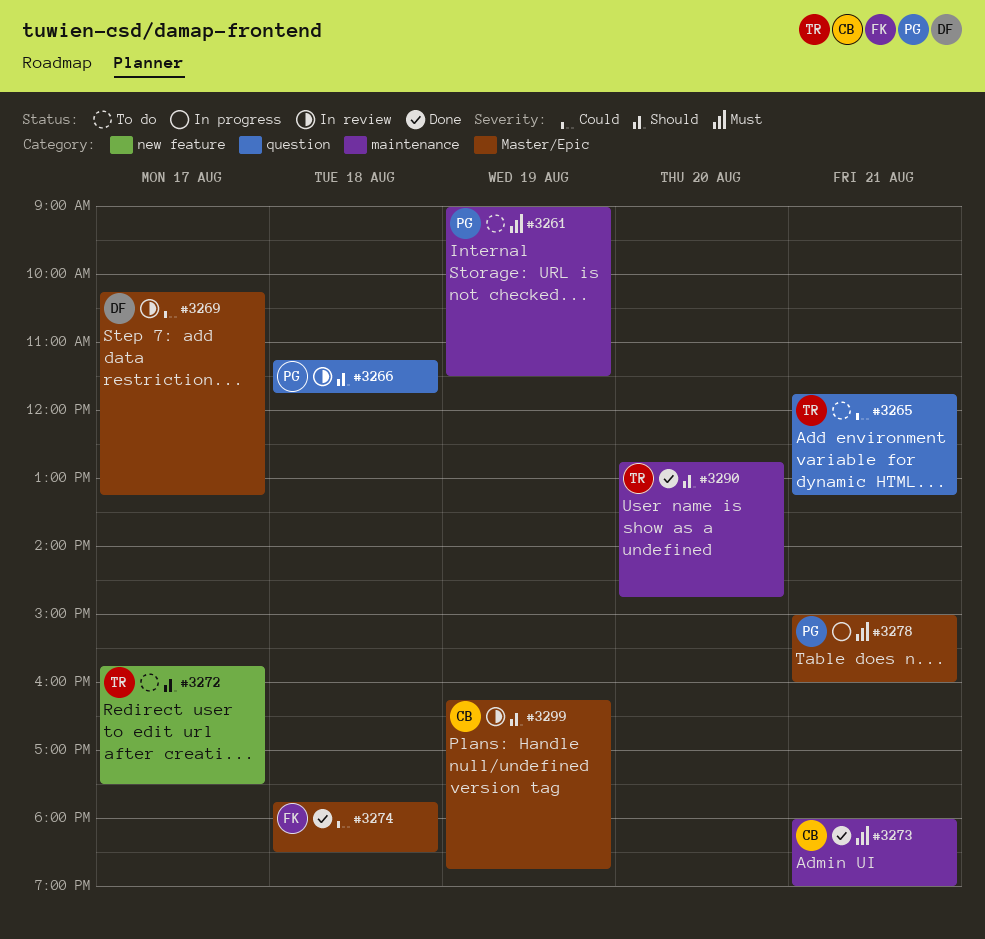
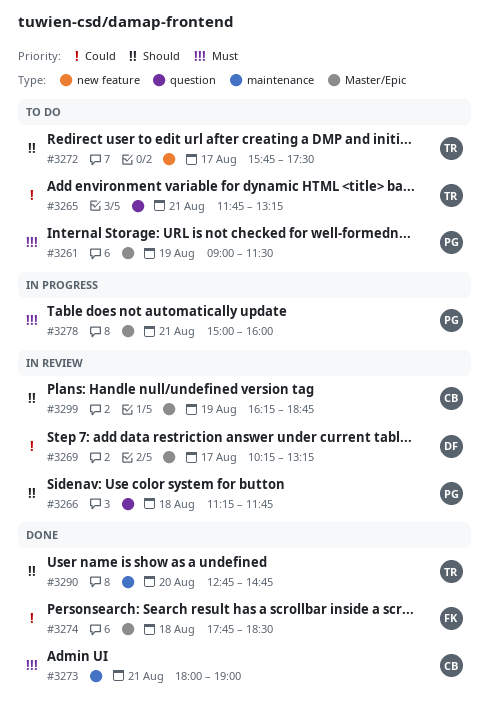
#3261, label: maintenance -> Master/Epic

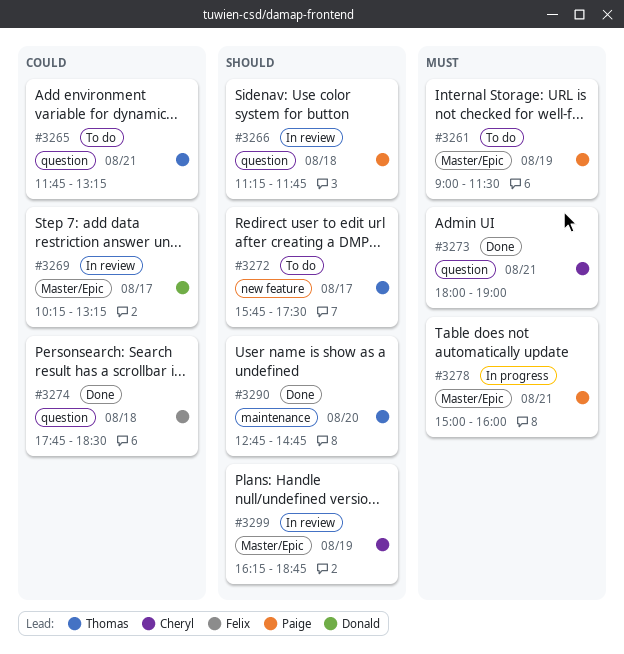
#3273, label: maintenance -> question
#3274, label: Master/Epic -> question

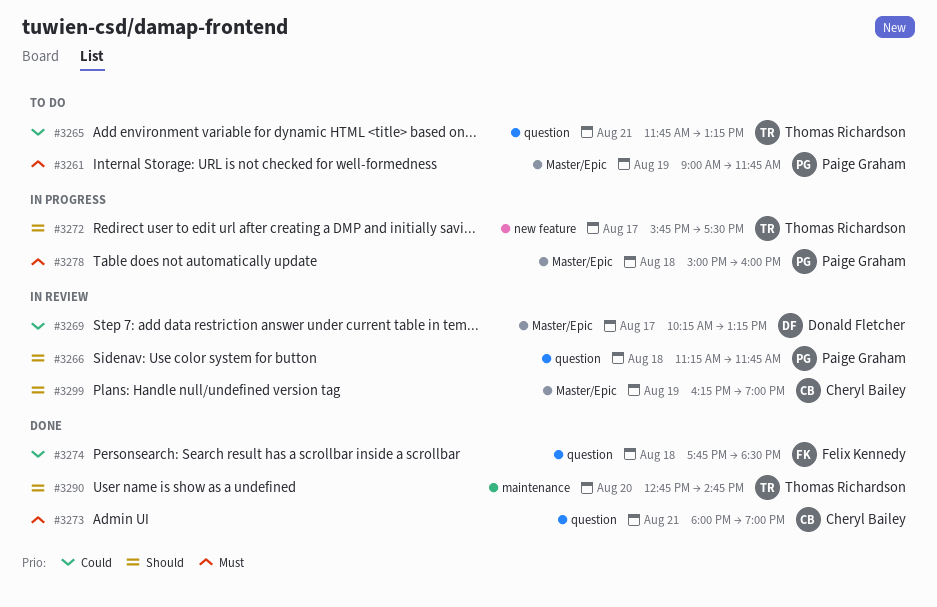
#3261, ends: 11:30 -> 11:45
#3272, status: To do -> In progress
#3278, day: Aug 21 -> Aug 18
#3299, ends: 18:45 -> 19:00

